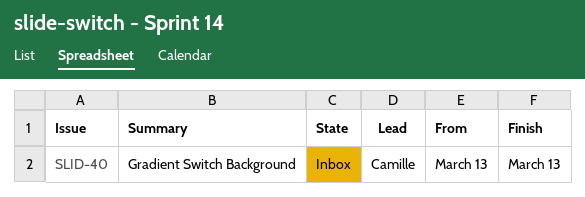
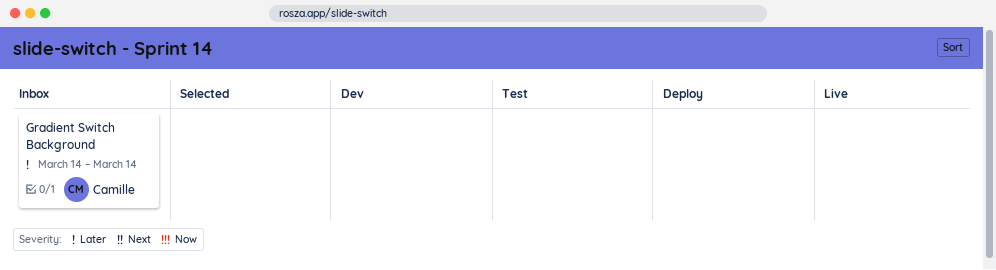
Gradient Switch Background, start: Mar 13 -> Mar 14
Gradient Switch Background, due: Mar 13 -> Mar 14

